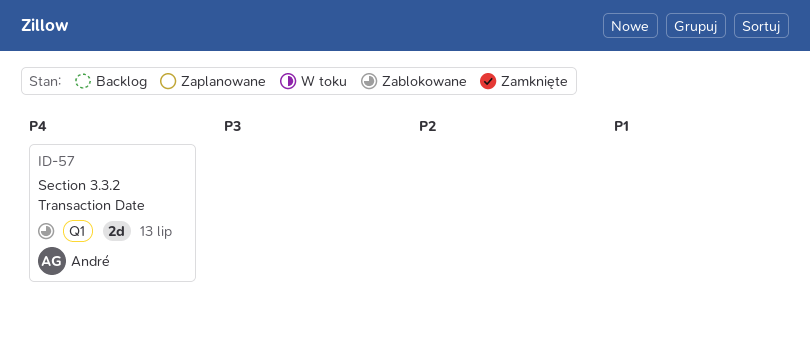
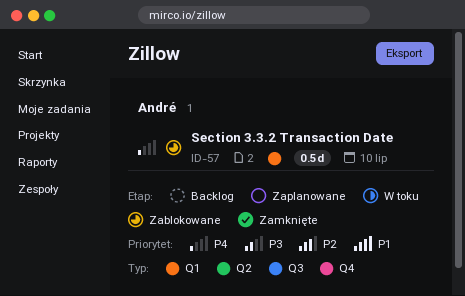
ID-57, estimate: 2d -> 0.5d
ID-57, due: Jul 13 -> Jul 10

